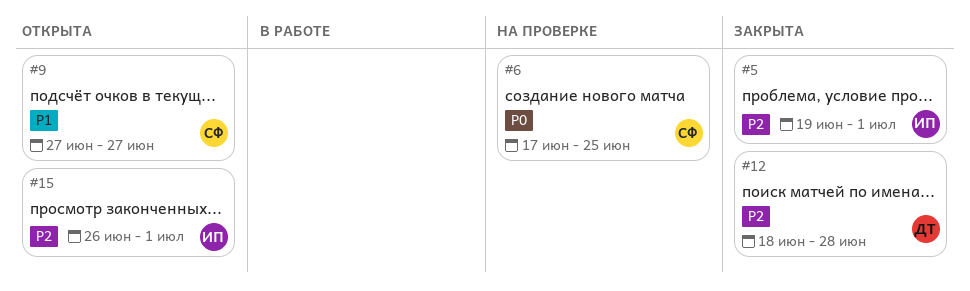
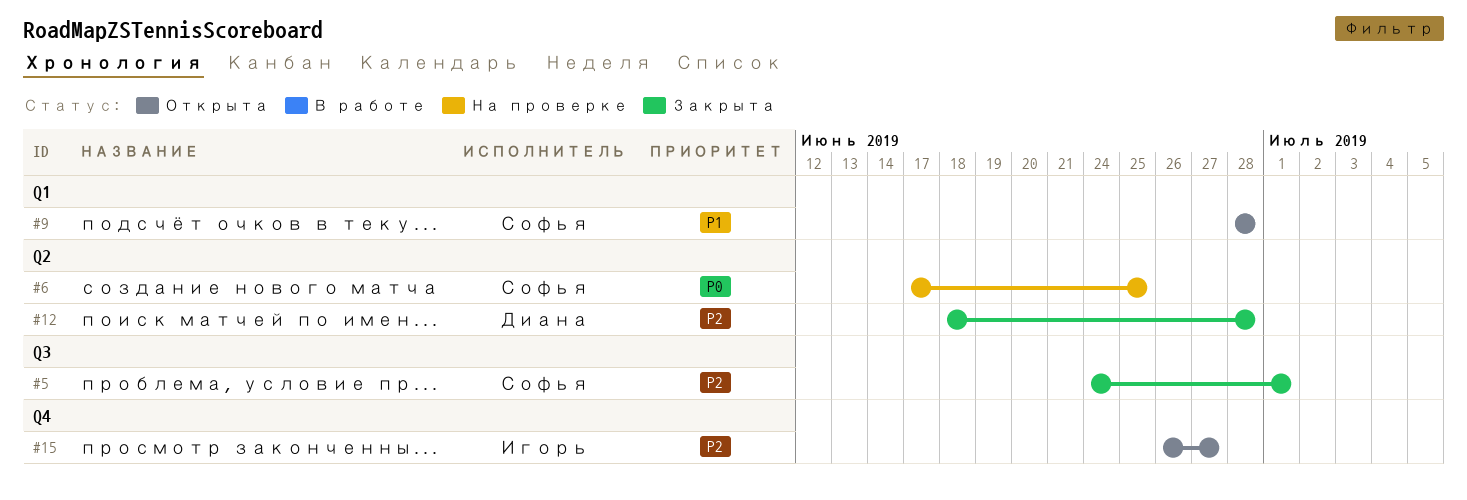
#5, owner: Игорь -> Софья
#5, start: Jun 19 -> Jun 24
#9, start: Jun 27 -> Jun 28
#9, due: Jun 27 -> Jun 28
#15, due: Jul 1 -> Jun 27

